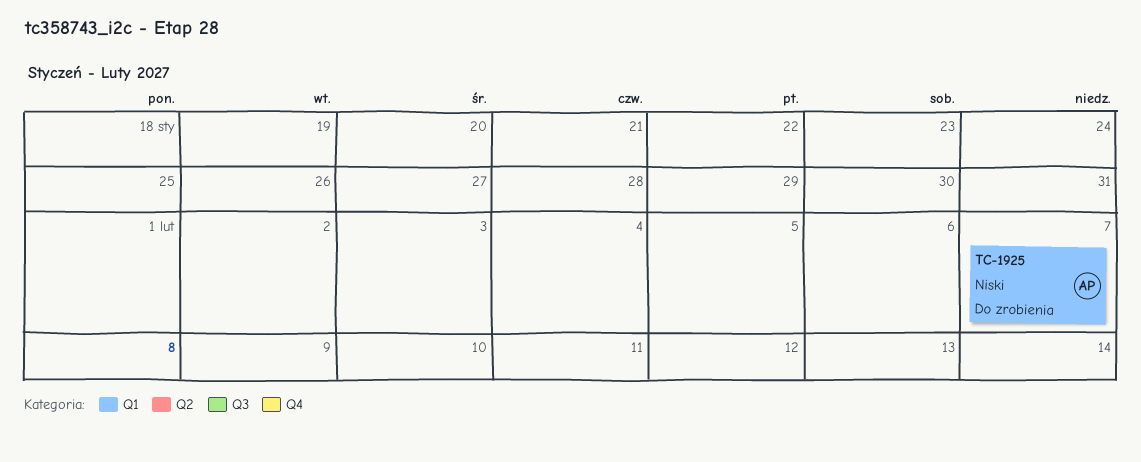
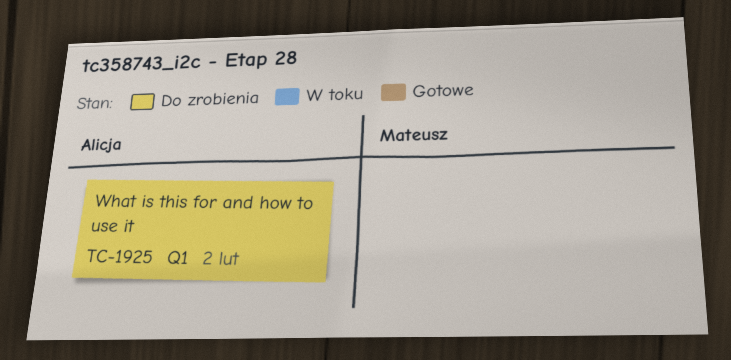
TC-1925, due: Feb 7 -> Feb 2

